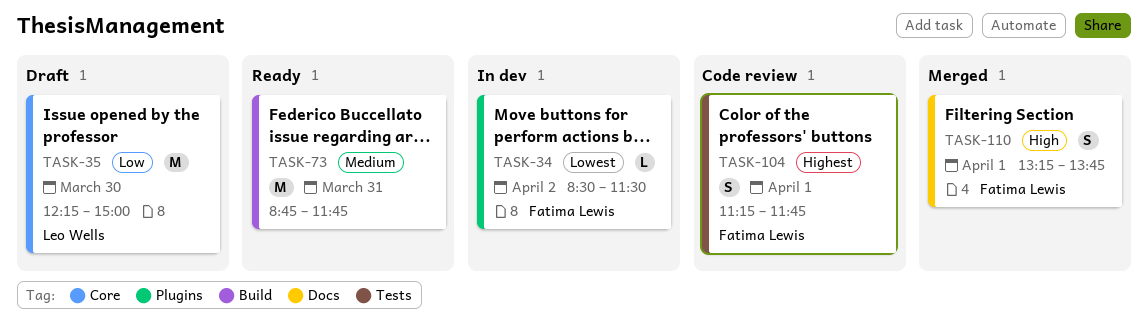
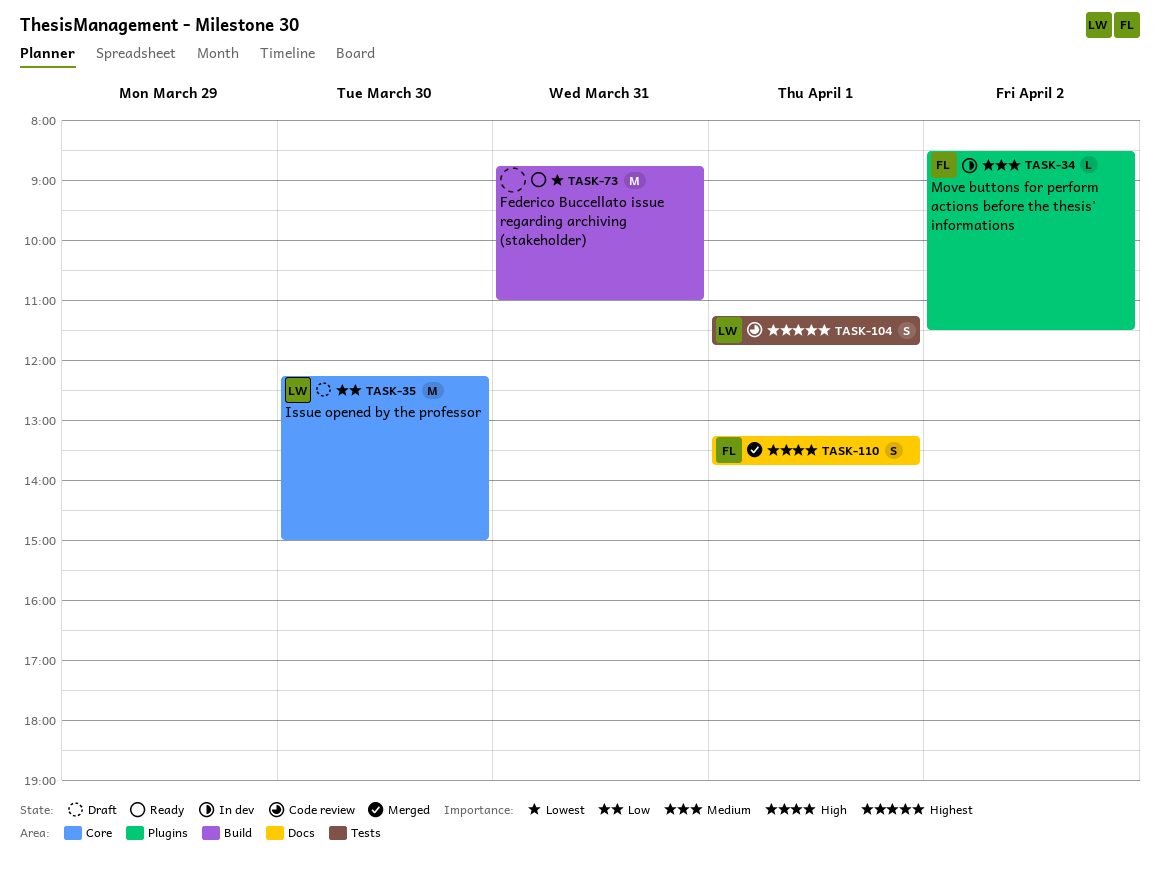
TASK-34, priority: Lowest -> Medium
TASK-73, priority: Medium -> Lowest
TASK-73, ends: 11:45 -> 11:00
TASK-104, owner: Fatima Lewis -> Leo Wells

